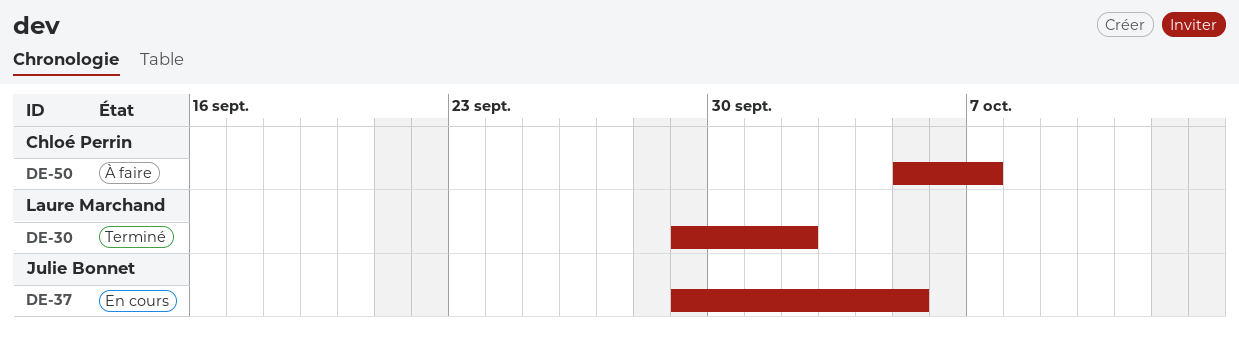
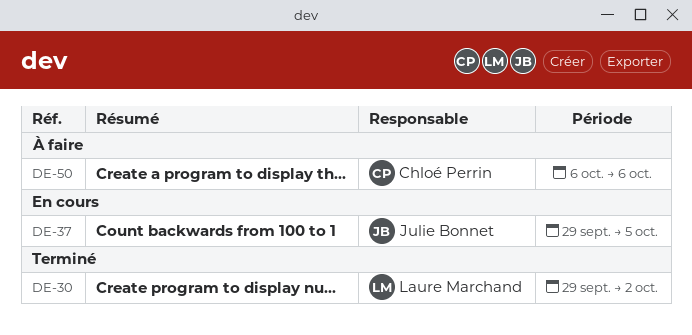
DE-50, start: Oct 5 -> Oct 6
DE-50, due: Oct 7 -> Oct 6

